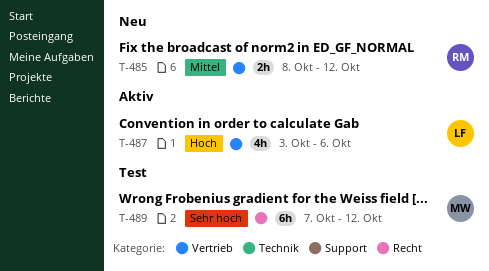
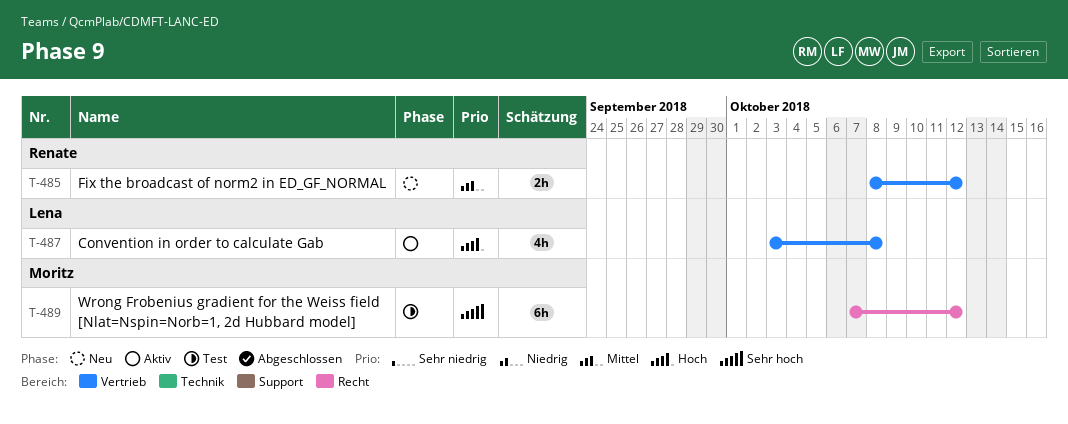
T-487, due: Oct 6 -> Oct 8

